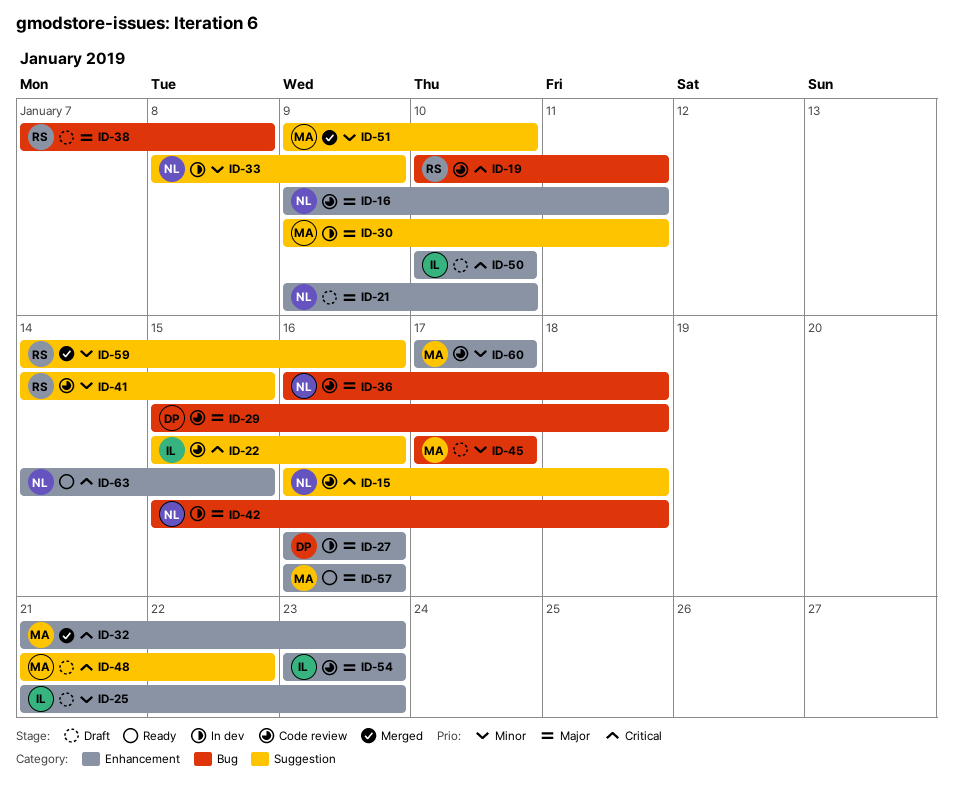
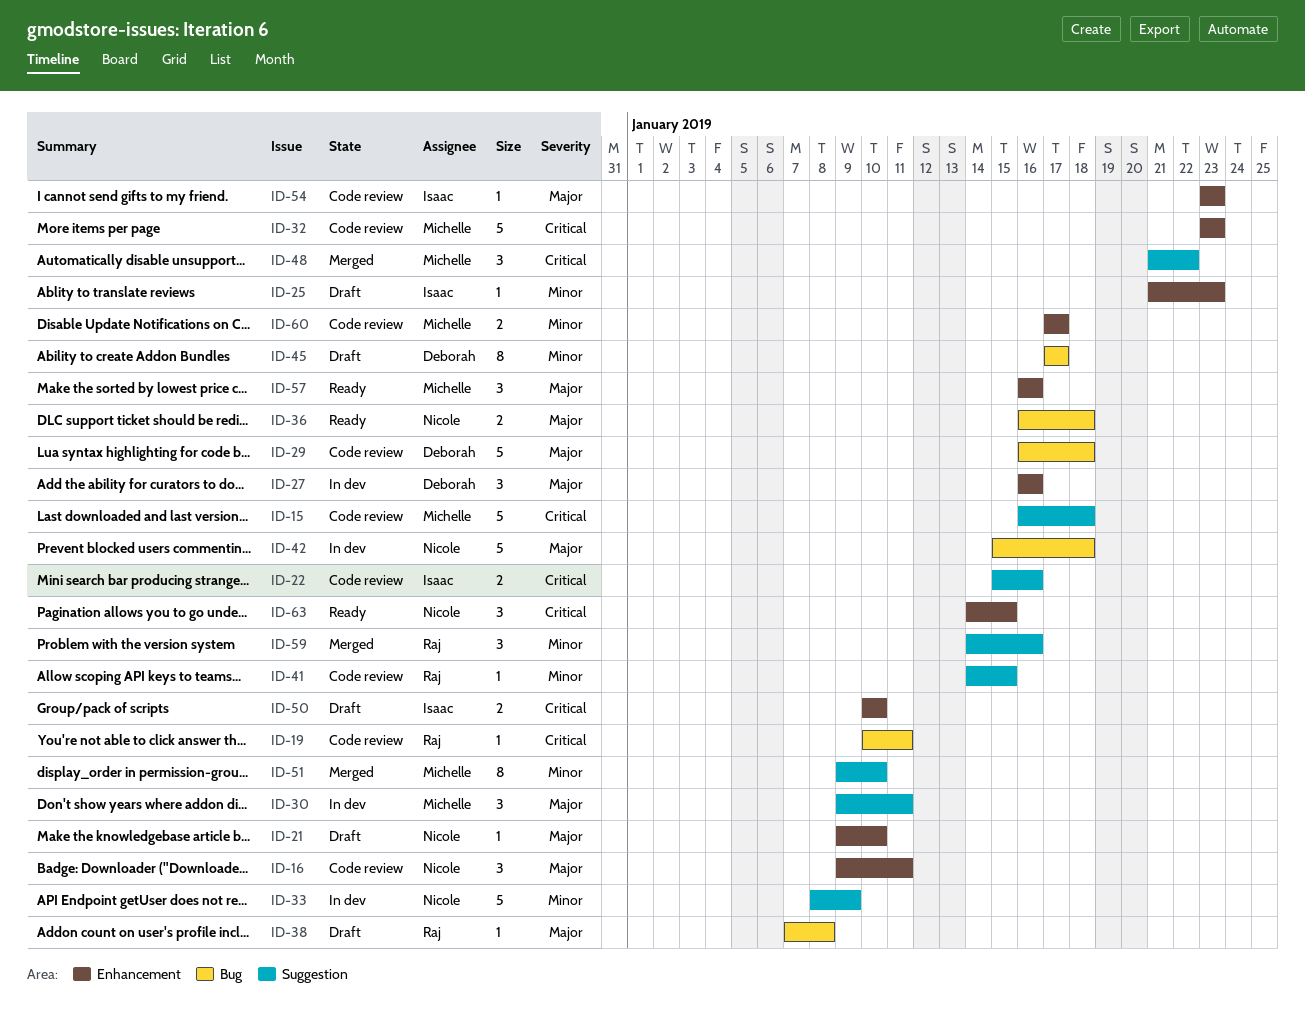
ID-15, owner: Nicole -> Michelle
ID-29, start: Jan 15 -> Jan 16
ID-32, status: Merged -> Code review
ID-32, start: Jan 21 -> Jan 23
ID-36, status: Code review -> Ready
ID-45, owner: Michelle -> Deborah
ID-48, status: Draft -> Merged

